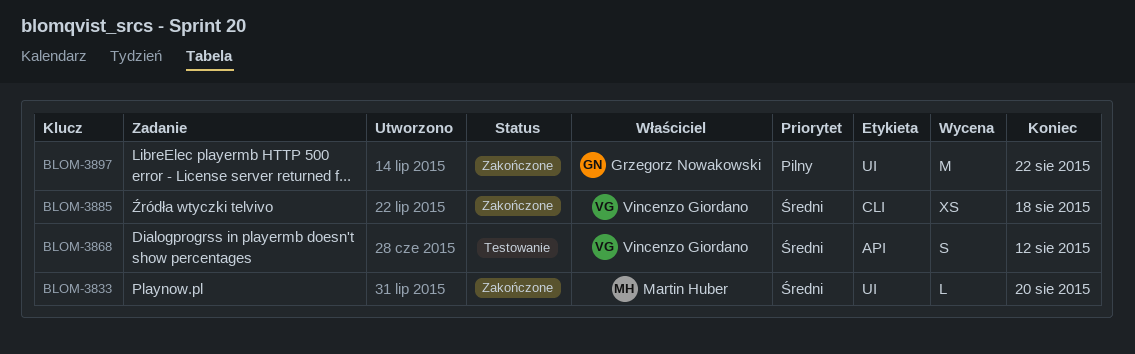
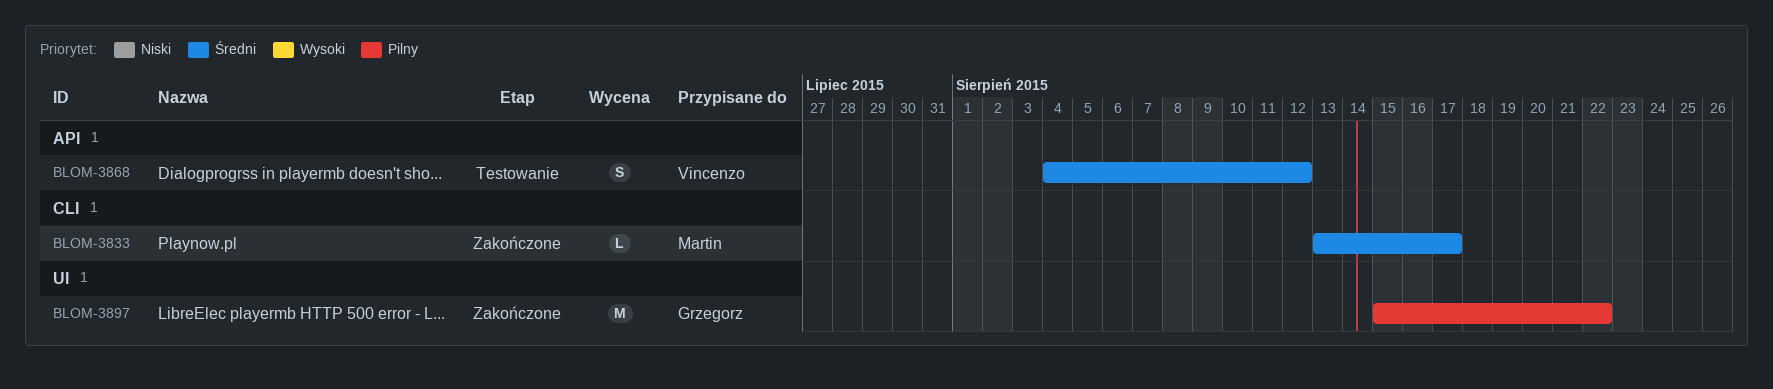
BLOM-3833, label: UI -> CLI
BLOM-3833, due: Aug 20 -> Aug 17
BLOM-3885: present -> none

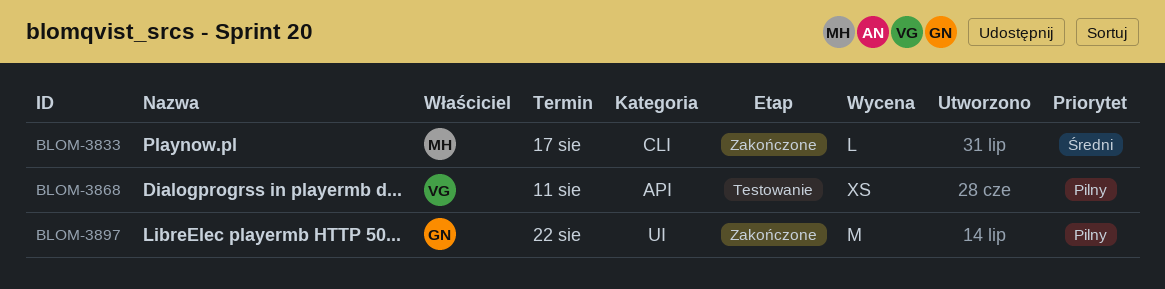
BLOM-3868, priority: Średni -> Pilny
BLOM-3868, estimate: S -> XS
BLOM-3868, due: Aug 12 -> Aug 11

